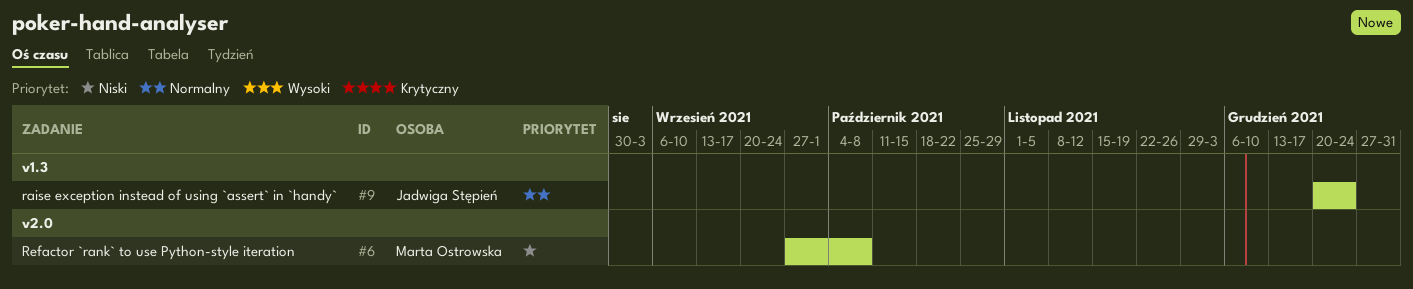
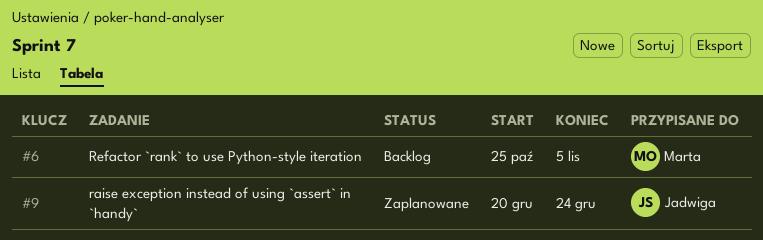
#6, start: Sep 27 -> Oct 25
#6, due: Oct 8 -> Nov 5

